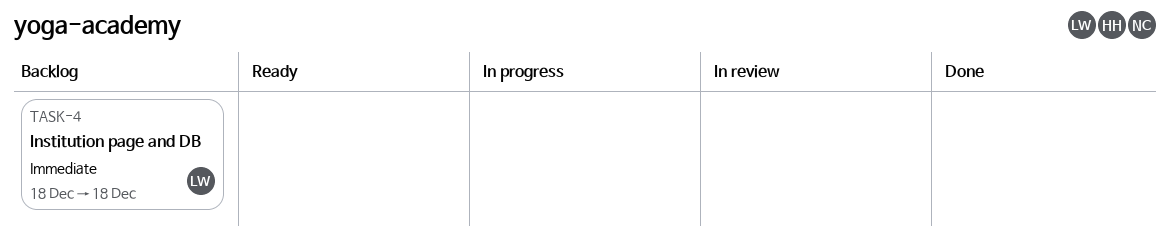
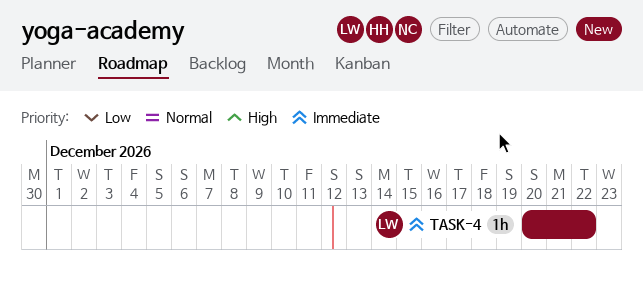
TASK-4, start: Dec 18 -> Dec 20
TASK-4, due: Dec 18 -> Dec 22

